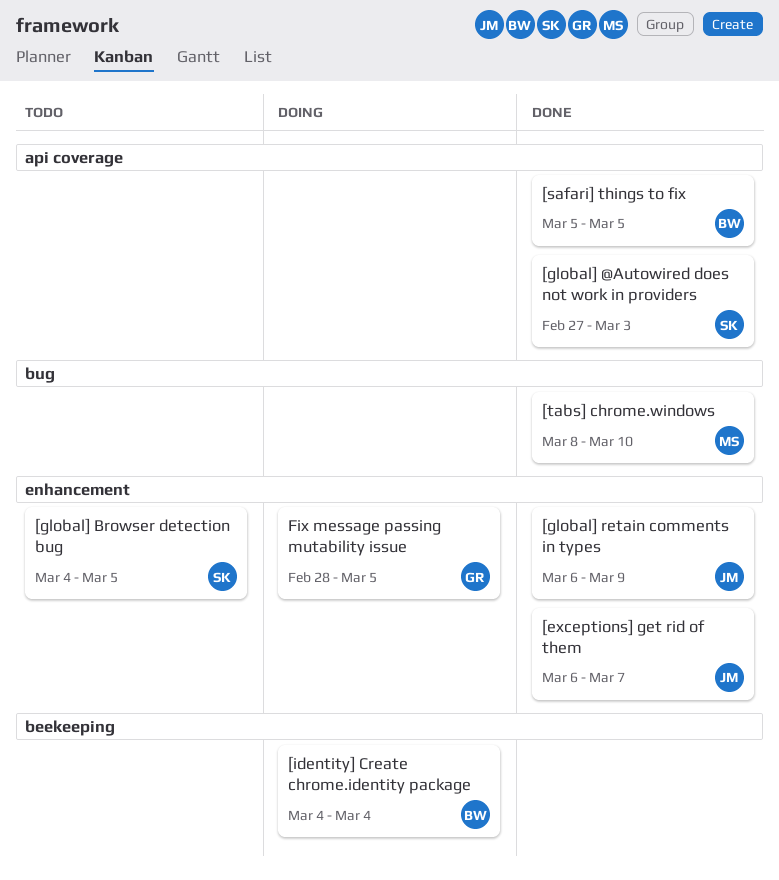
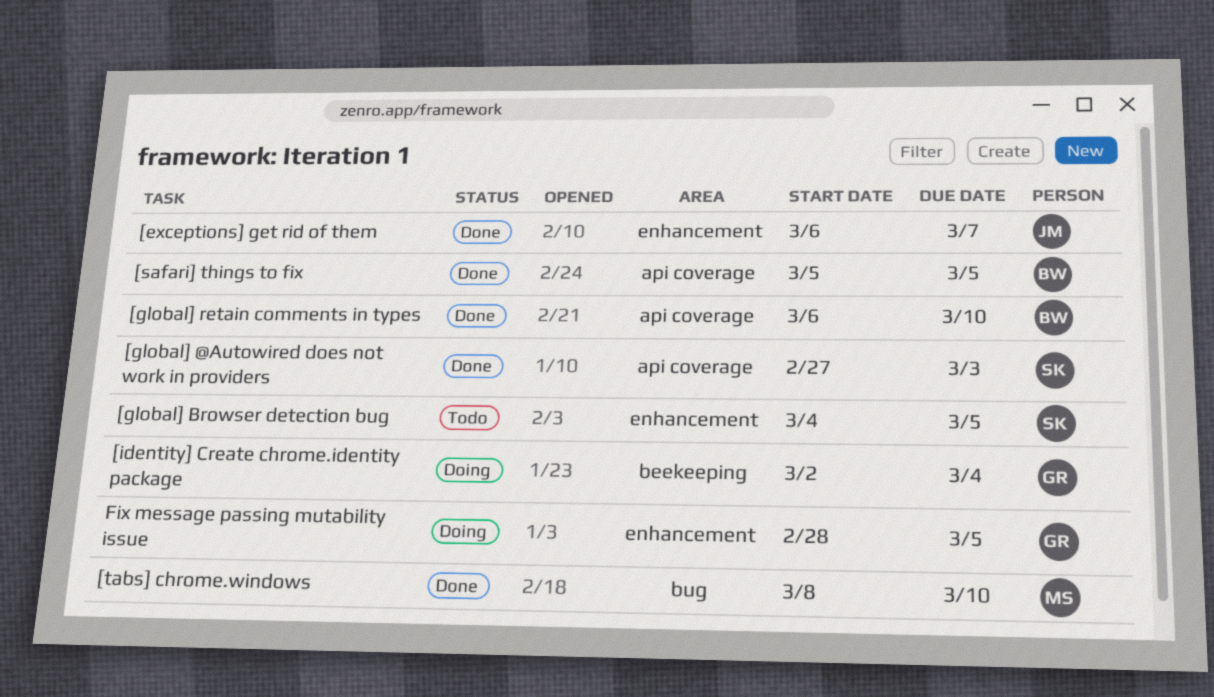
[global] retain comments in types, owner: JM -> BW
[global] retain comments in types, label: enhancement -> api coverage
[global] retain comments in types, due: Mar 9 -> Mar 10
[identity] Create chrome.identity package, owner: BW -> GR
[identity] Create chrome.identity package, start: Mar 4 -> Mar 2

